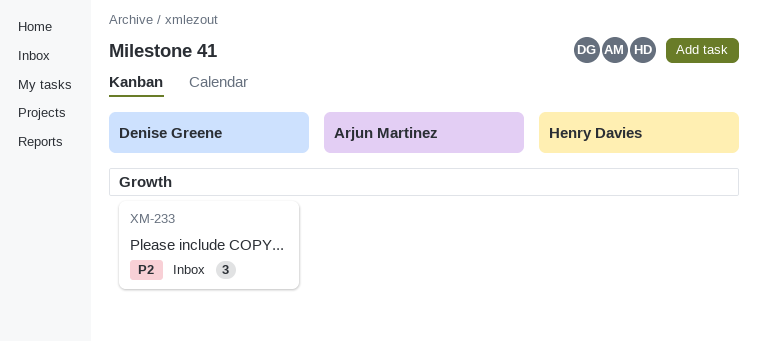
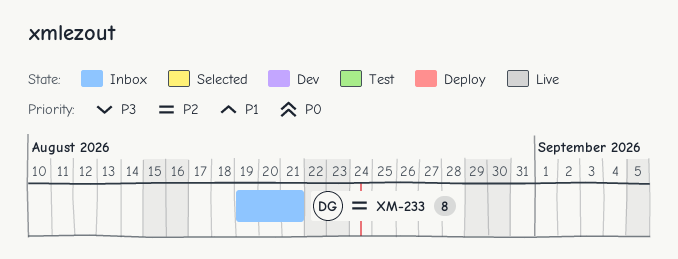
XM-233, estimate: 3 -> 8

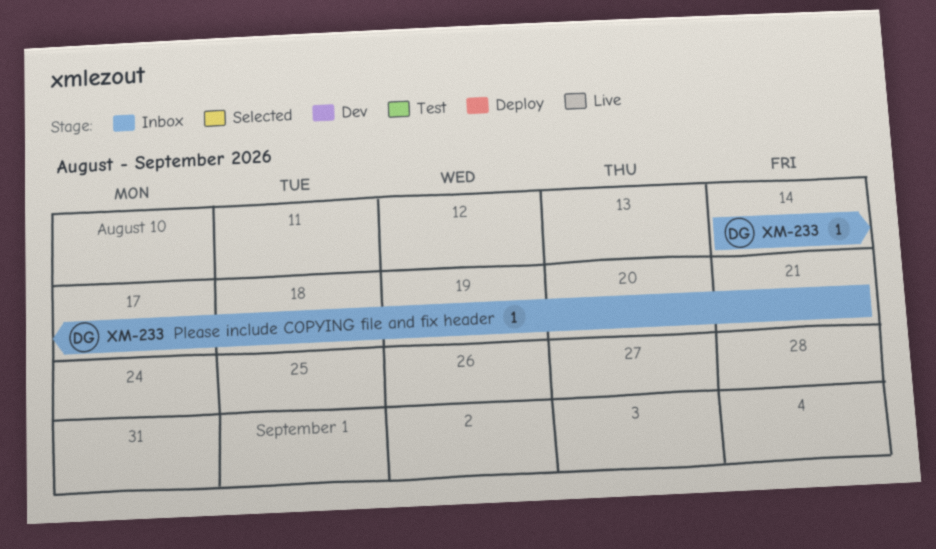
XM-233, estimate: 8 -> 1
XM-233, start: Aug 19 -> Aug 14

